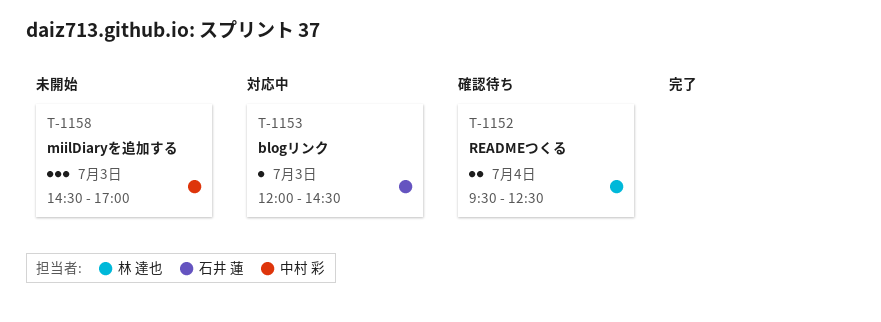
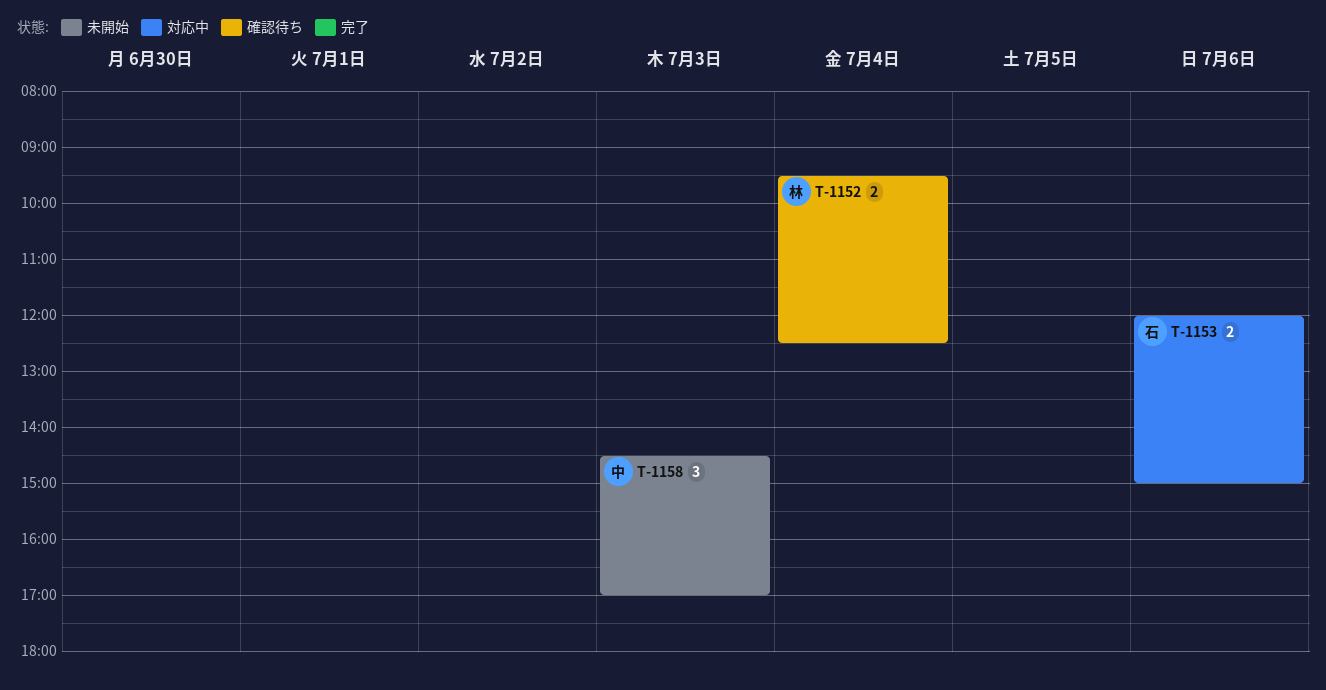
T-1153, estimate: 1 -> 2
T-1153, day: Jul 3 -> Jul 6
T-1153, ends: 14:30 -> 15:00

